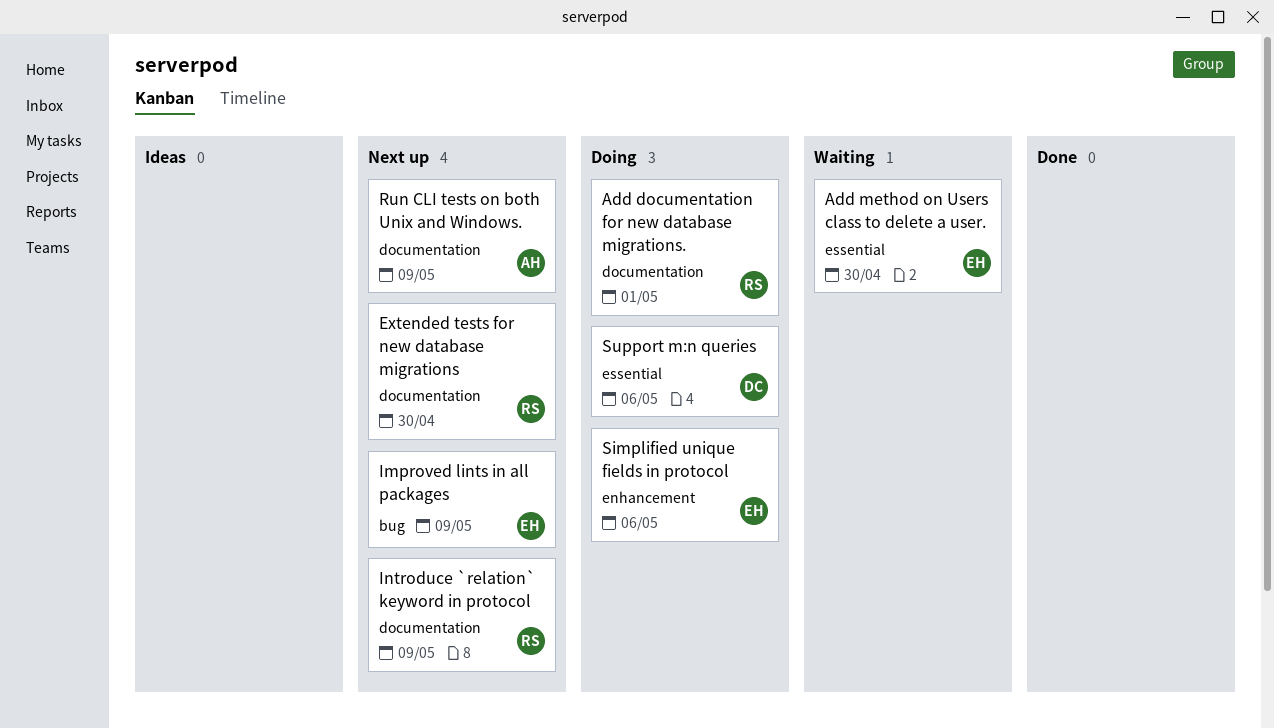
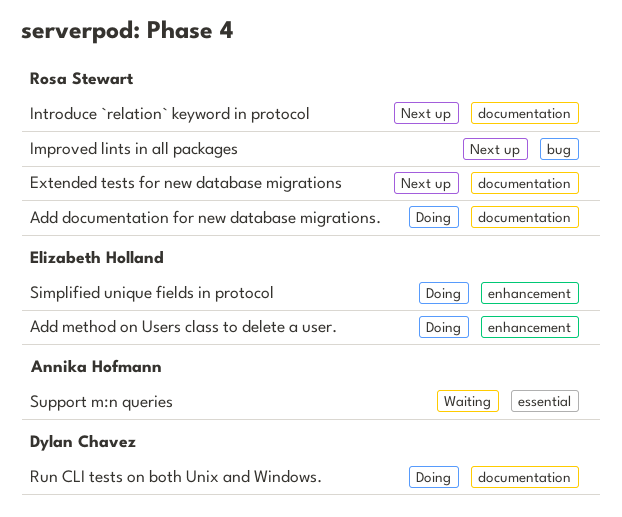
Add method on Users class to delete a user., status: Waiting -> Doing
Add method on Users class to delete a user., label: essential -> enhancement
Improved lints in all packages, owner: Elizabeth Holland -> Rosa Stewart
Run CLI tests on both Unix and Windows., status: Next up -> Doing
Run CLI tests on both Unix and Windows., owner: Annika Hofmann -> Dylan Chavez
Support m:n queries, status: Doing -> Waiting
Support m:n queries, owner: Dylan Chavez -> Annika Hofmann

